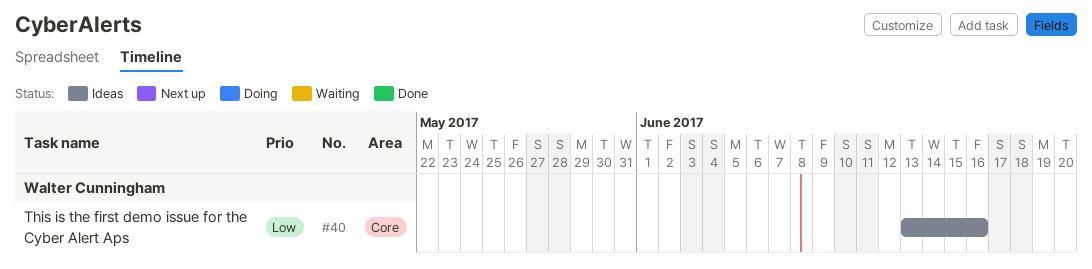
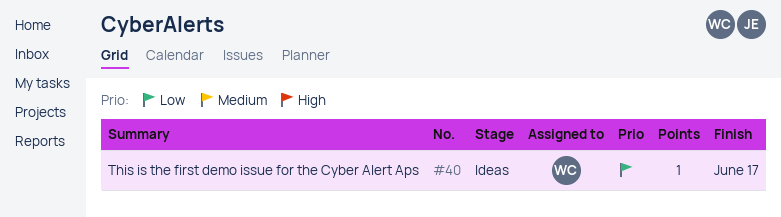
#40, due: Jun 16 -> Jun 17

